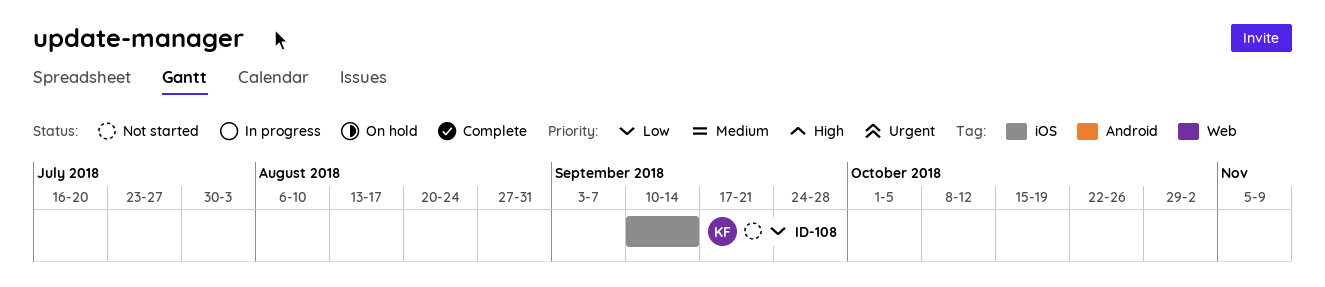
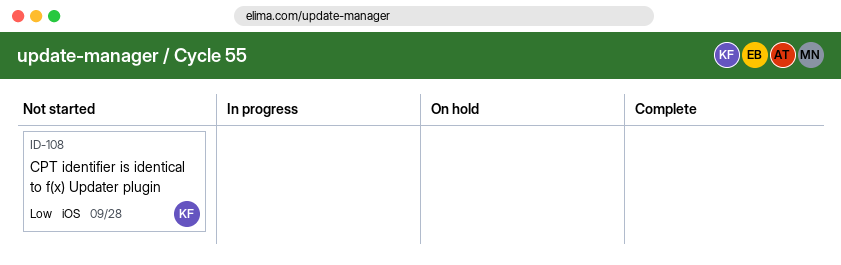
ID-108, due: Sep 14 -> Sep 28

